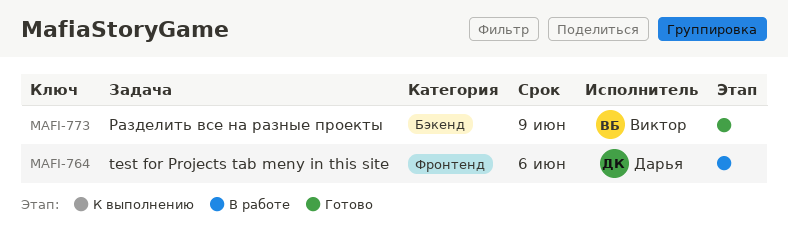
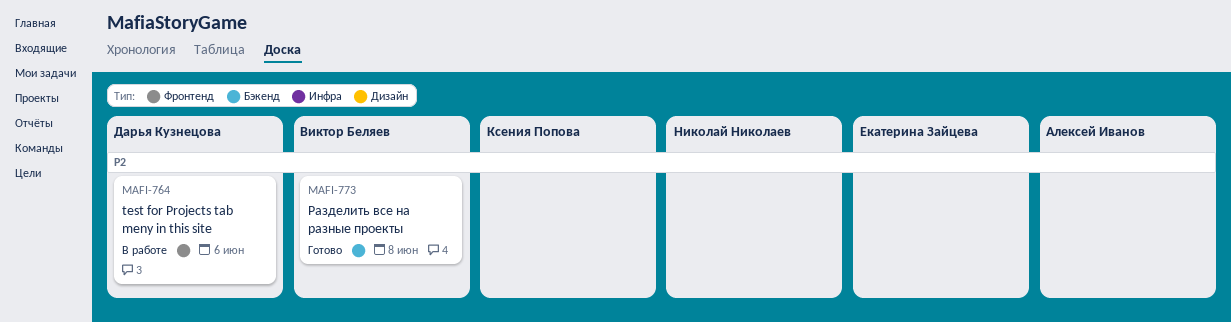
MAFI-773, due: Jun 9 -> Jun 8

